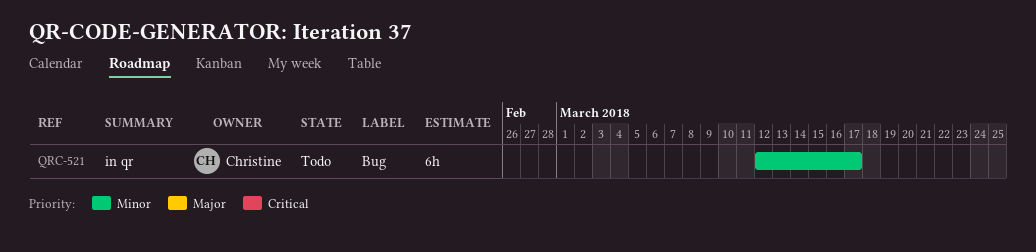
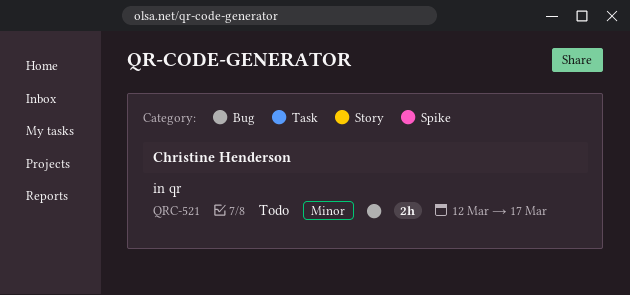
QRC-521, estimate: 6h -> 2h

